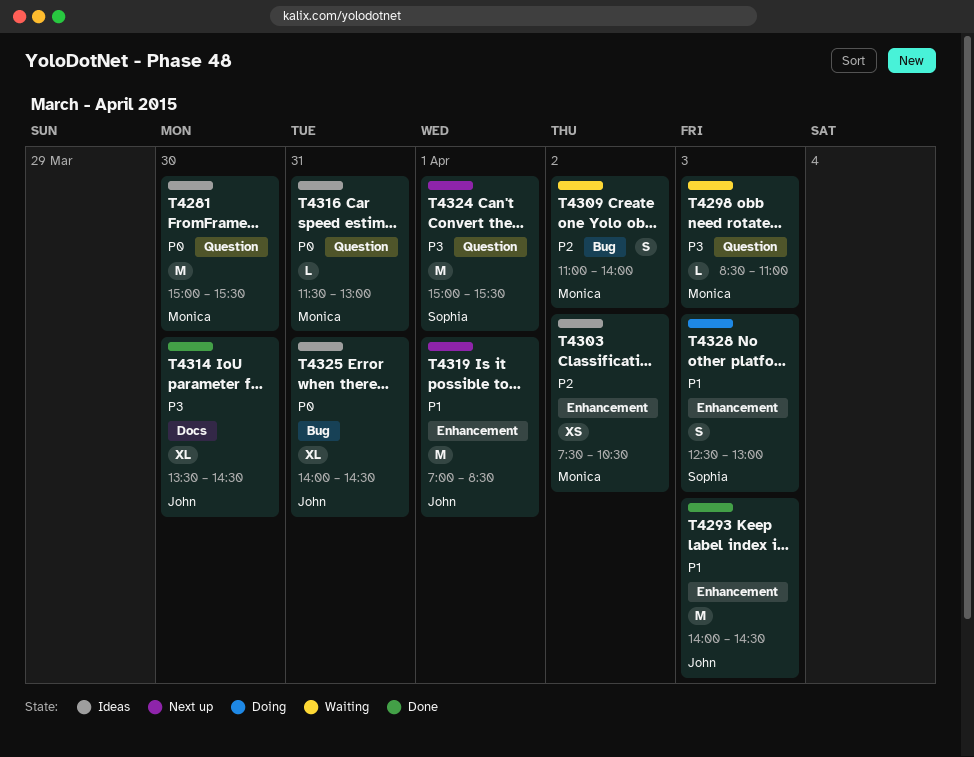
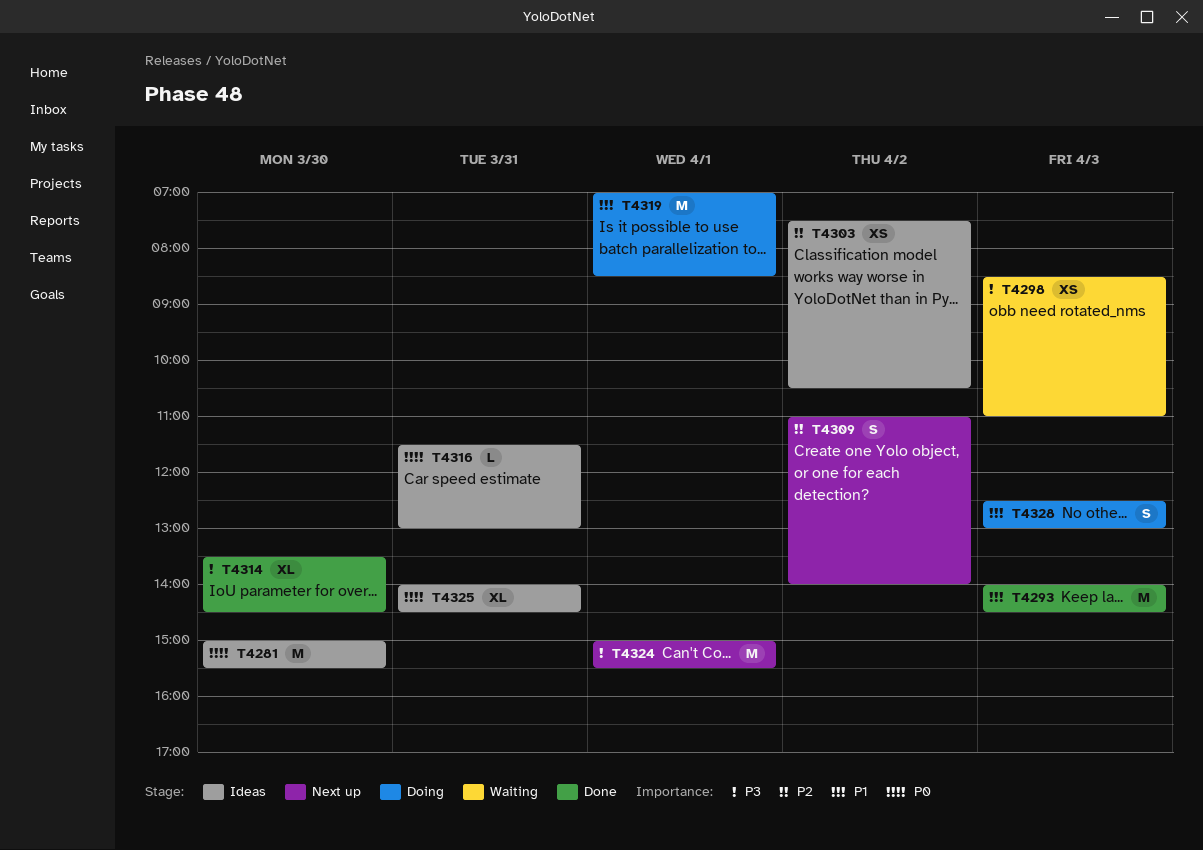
T4298, estimate: L -> XS
T4309, status: Waiting -> Next up
T4319, status: Next up -> Doing

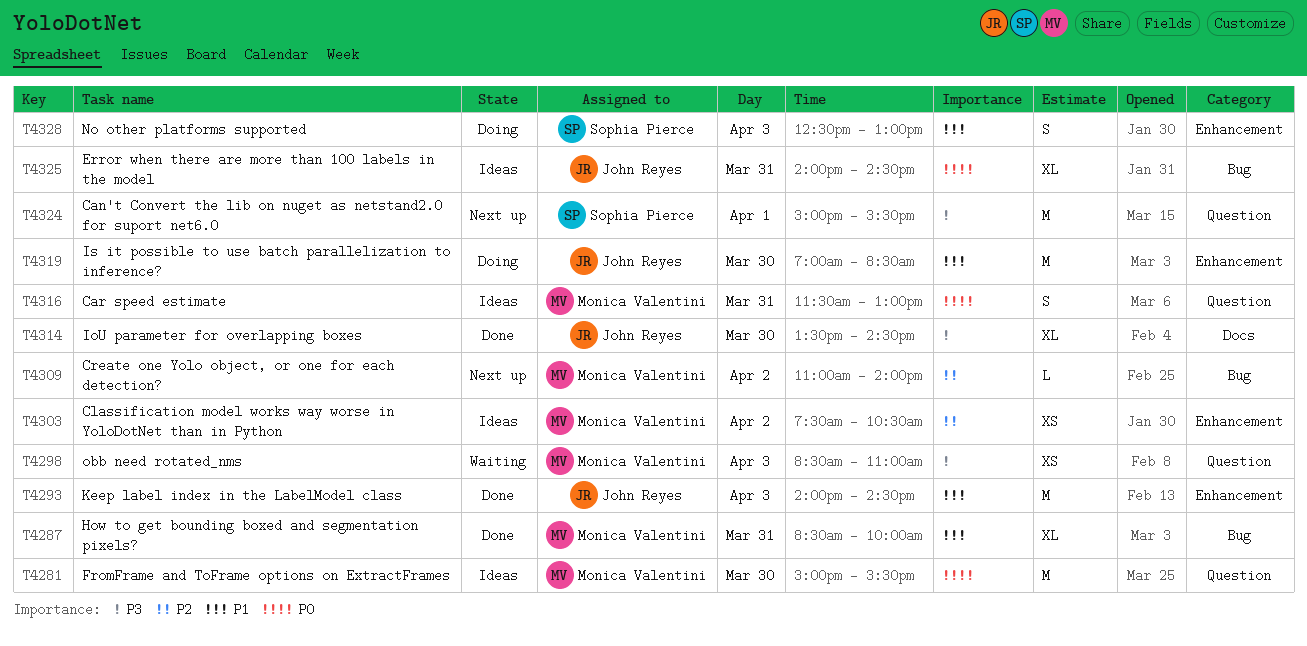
T4287: none -> present
T4309, estimate: S -> L
T4316, estimate: L -> S
T4319, day: Apr 1 -> Mar 30

